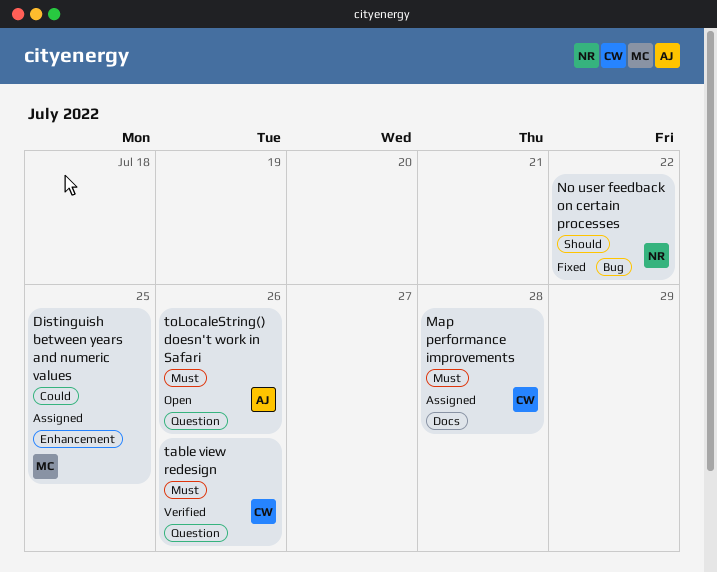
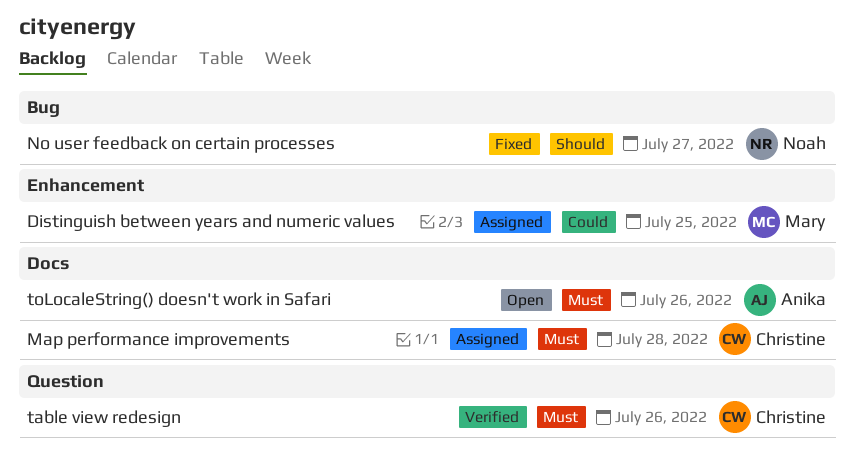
No user feedback on certain processes, due: Jul 22 -> Jul 27
toLocaleString() doesn't work in Safari, label: Question -> Docs

